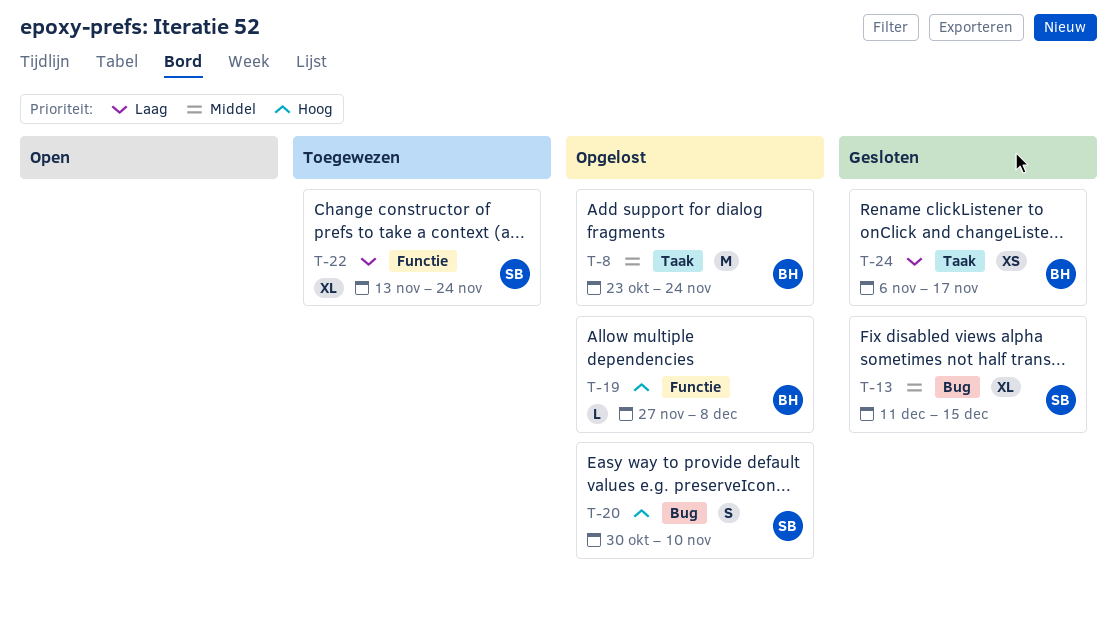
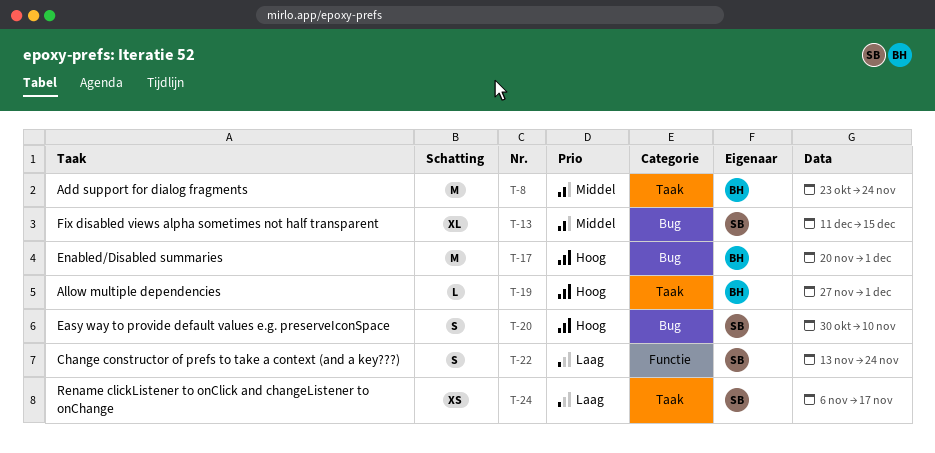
T-17: none -> present
T-19, label: Functie -> Taak
T-19, due: Dec 8 -> Dec 1
T-22, estimate: XL -> S
T-24, owner: BH -> SB

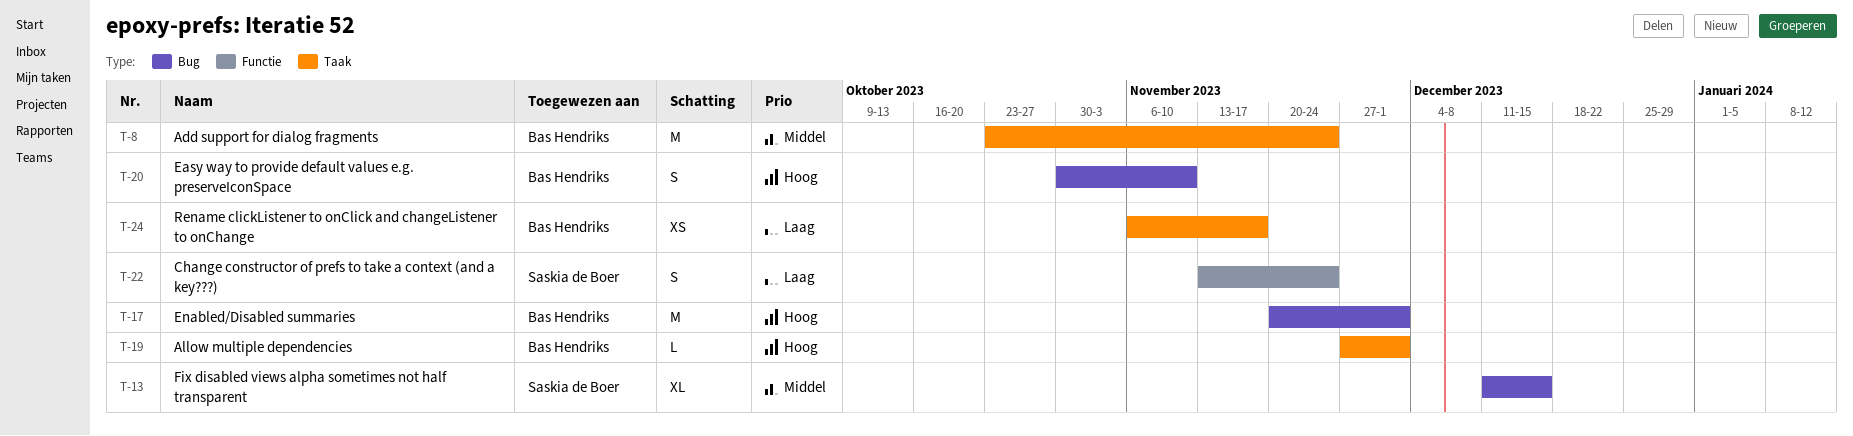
T-20, owner: Saskia de Boer -> Bas Hendriks
T-24, owner: Saskia de Boer -> Bas Hendriks

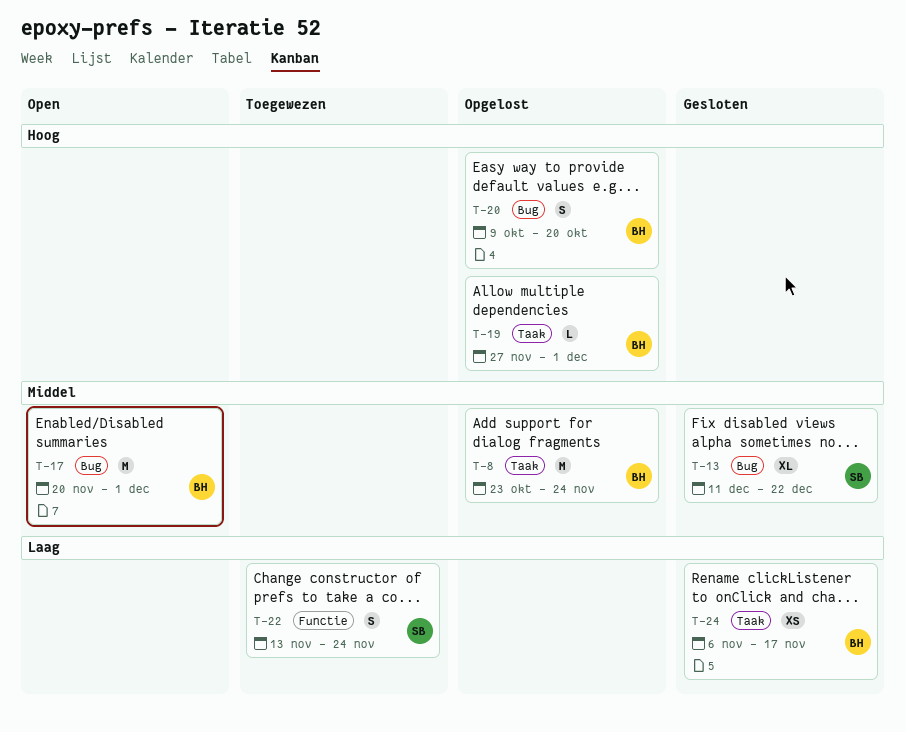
T-13, due: Dec 15 -> Dec 22
T-17, priority: Hoog -> Middel
T-20, start: Oct 30 -> Oct 9
T-20, due: Nov 10 -> Oct 20

